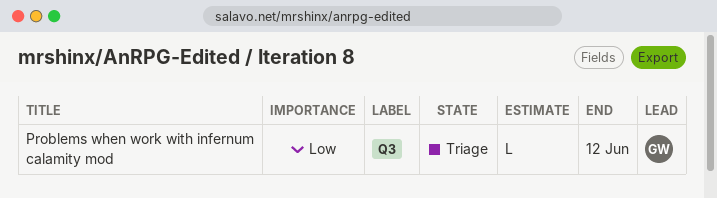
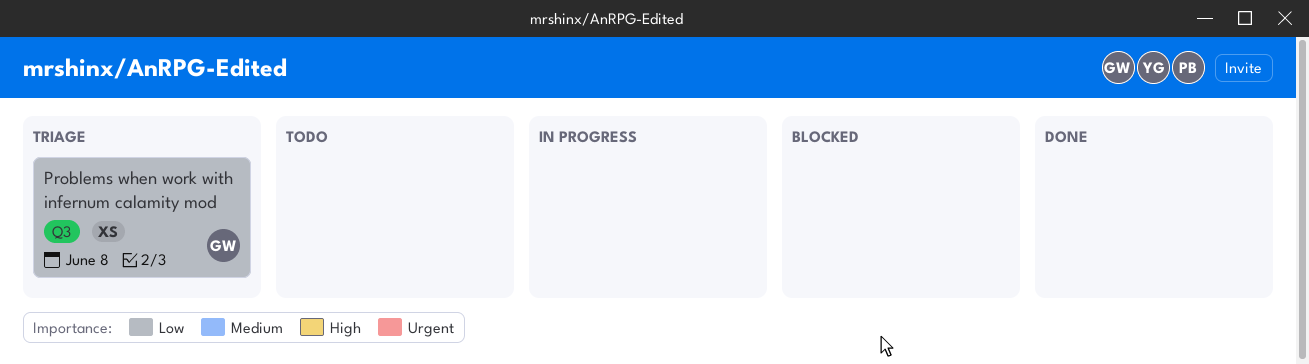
Problems when work with infernum calamity mod, estimate: L -> XS
Problems when work with infernum calamity mod, due: Jun 12 -> Jun 8

